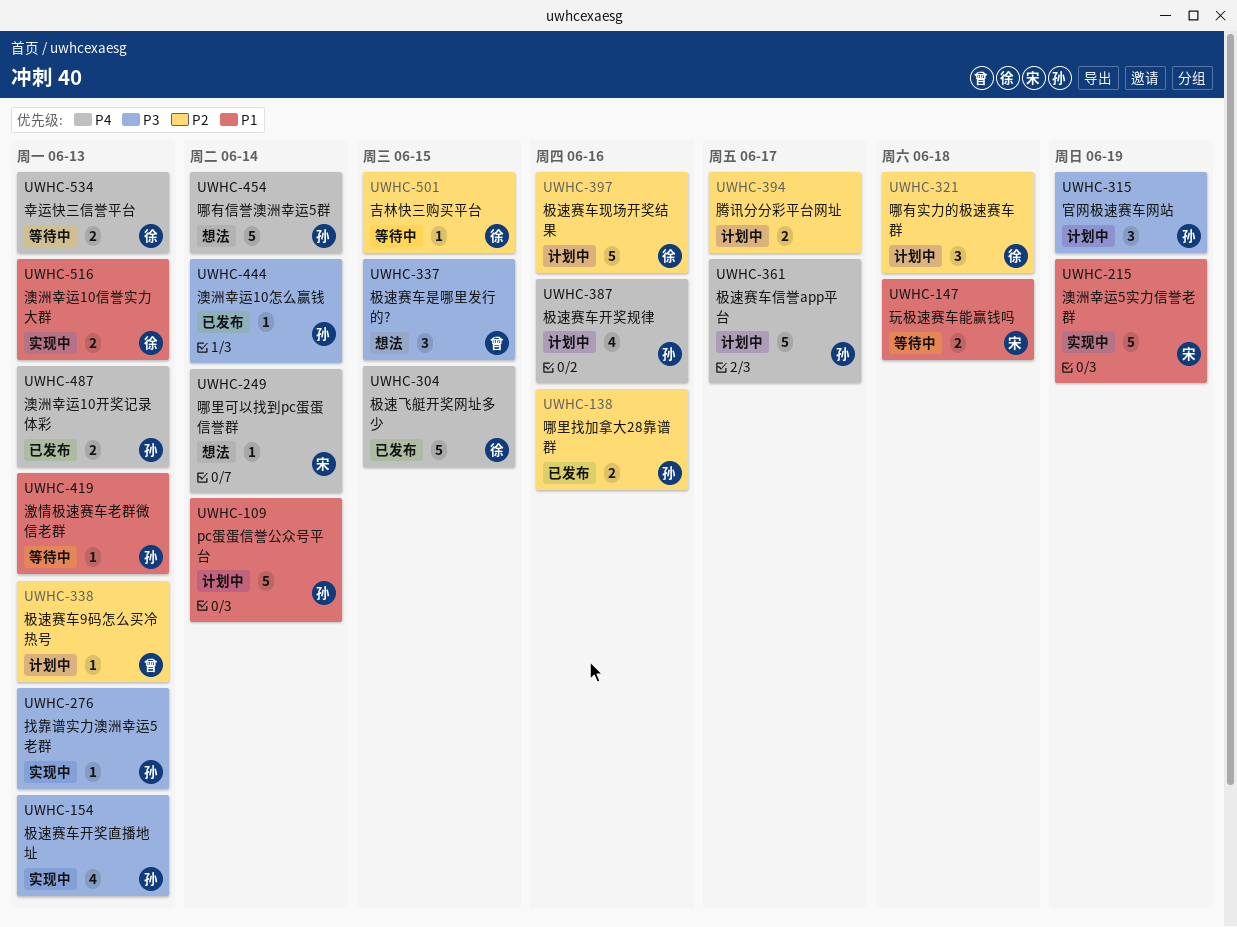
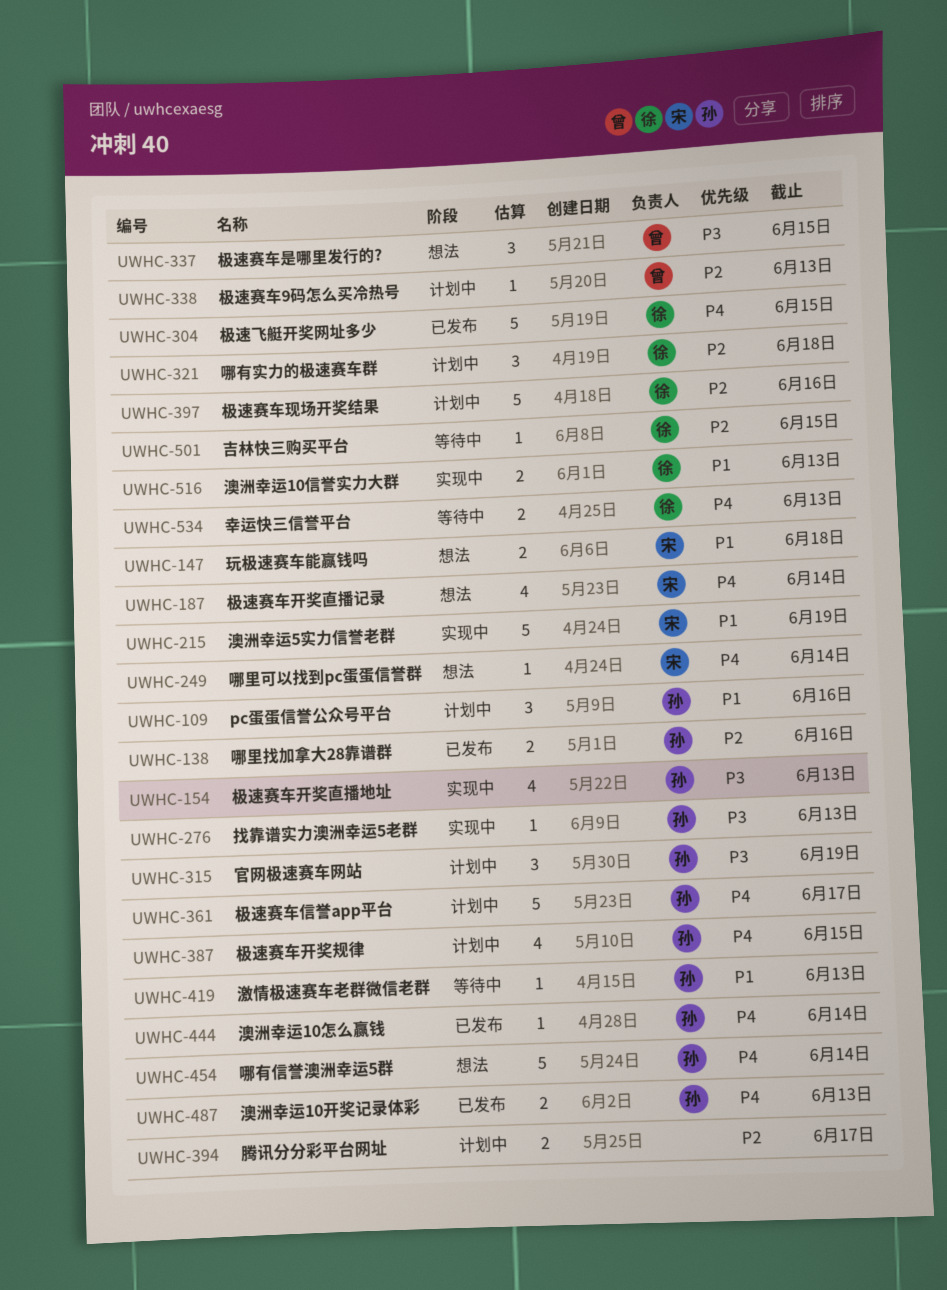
UWHC-109, estimate: 5 -> 3
UWHC-109, due: Jun 14 -> Jun 16
UWHC-147, status: 等待中 -> 想法
UWHC-187: none -> present
UWHC-387, due: Jun 16 -> Jun 15
UWHC-444, priority: P3 -> P4

